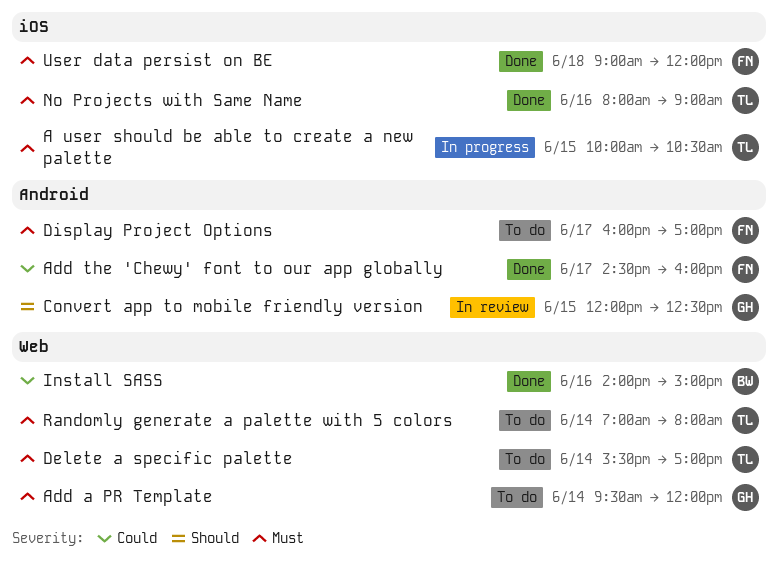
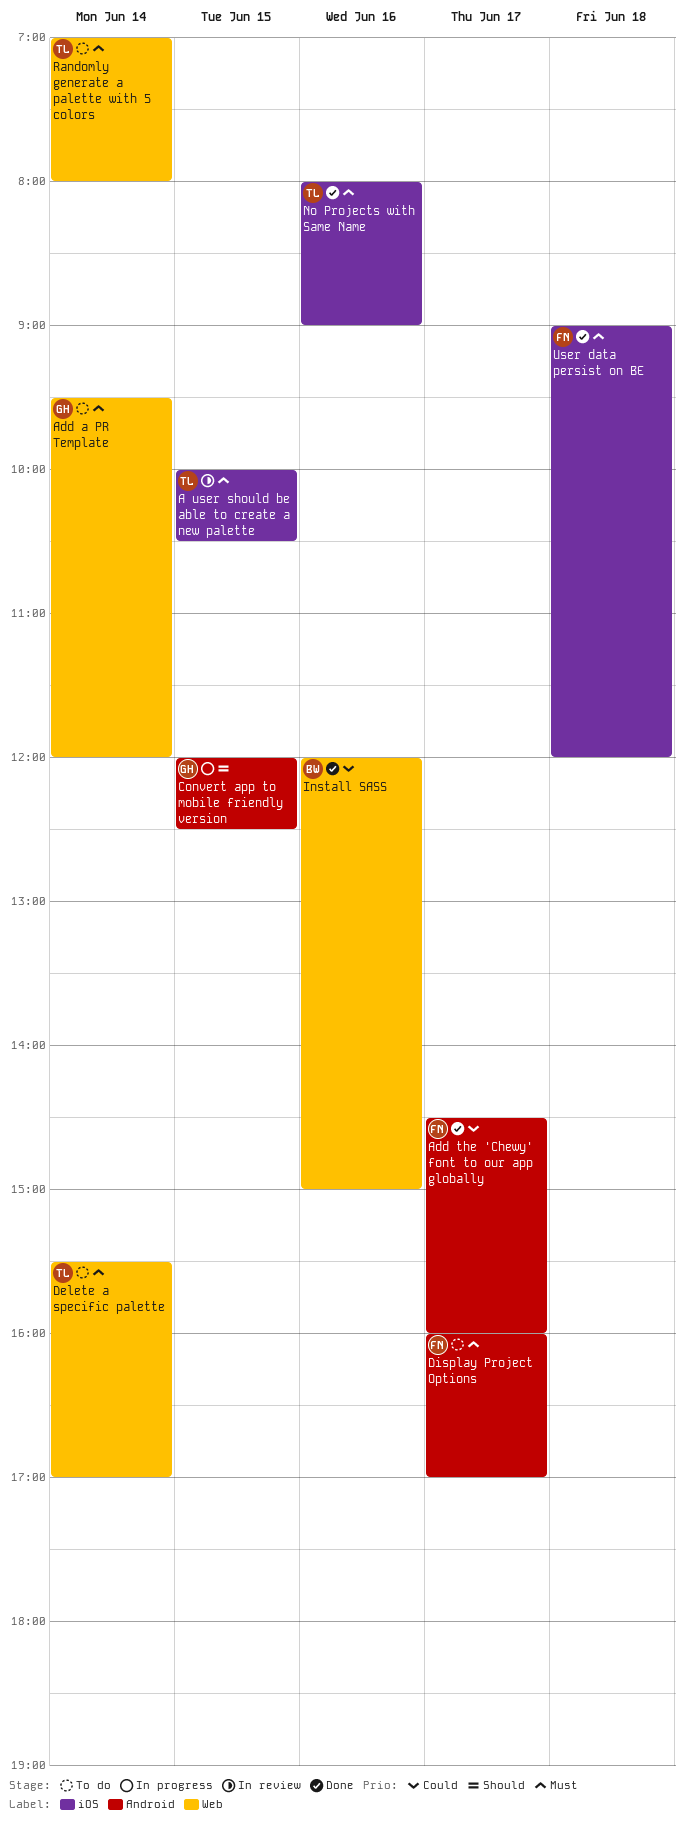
A user should be able to create a new palette, status: In progress -> In review
Convert app to mobile friendly version, status: In review -> In progress
Install SASS, begins: 14:00 -> 12:00

